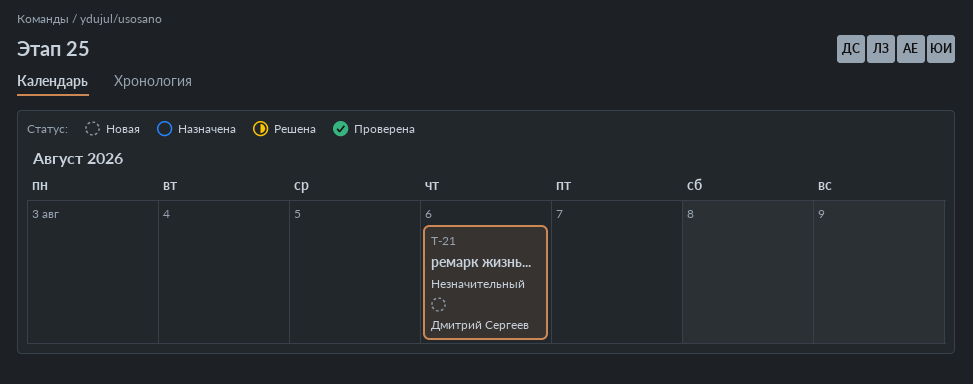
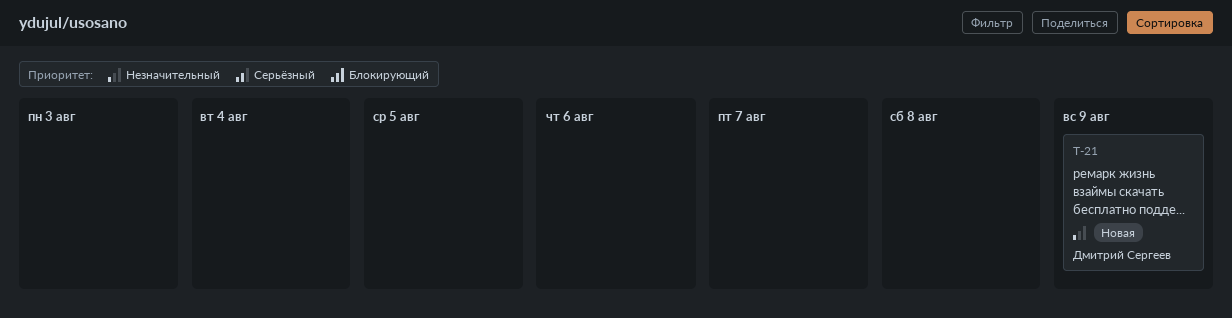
T-21, due: Aug 6 -> Aug 9

